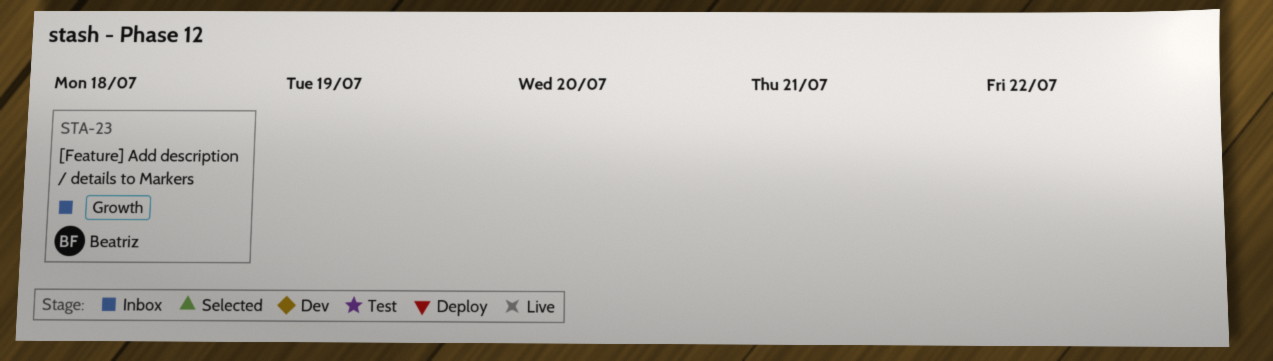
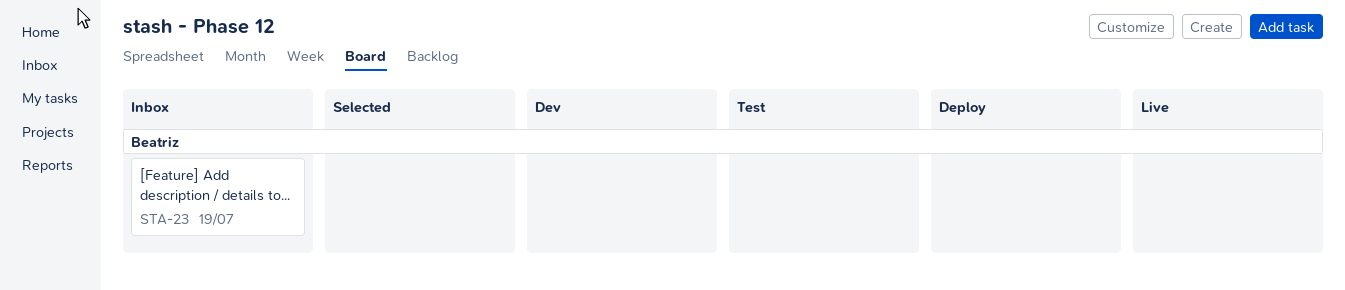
STA-23, due: Jul 18 -> Jul 19

